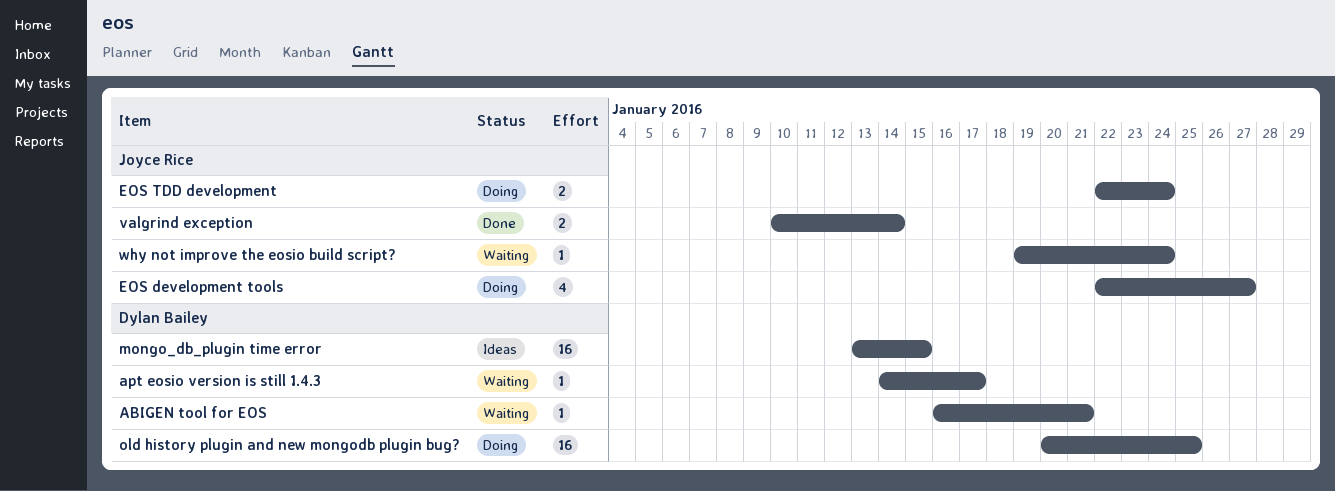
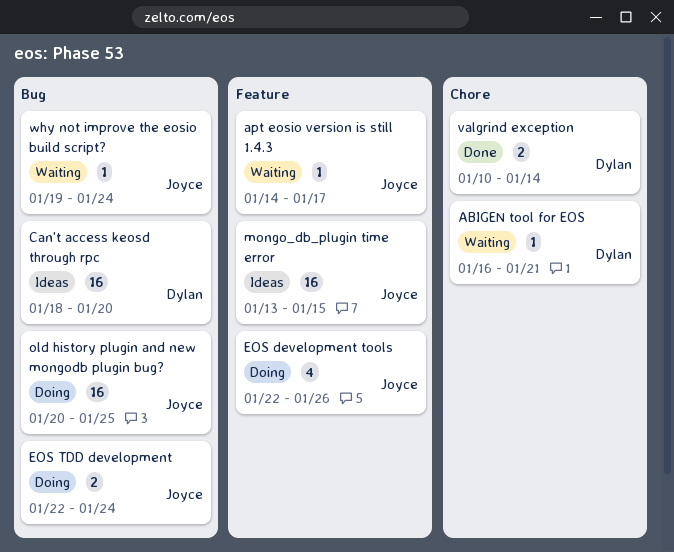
apt eosio version is still 1.4.3, owner: Dylan Bailey -> Joyce Rice
Can't access keosd through rpc: none -> present
EOS development tools, due: Jan 27 -> Jan 26
mongo_db_plugin time error, owner: Dylan Bailey -> Joyce Rice
old history plugin and new mongodb plugin bug?, owner: Dylan Bailey -> Joyce Rice
valgrind exception, owner: Joyce Rice -> Dylan Bailey

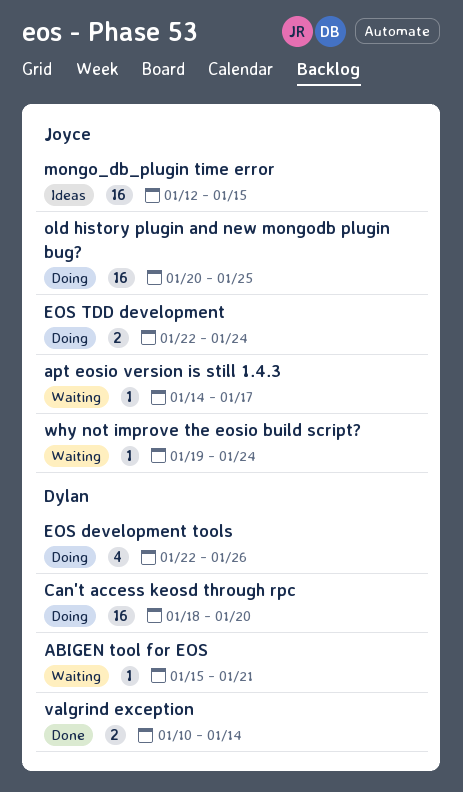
ABIGEN tool for EOS, start: Jan 16 -> Jan 15
Can't access keosd through rpc, status: Ideas -> Doing
EOS development tools, owner: Joyce -> Dylan
mongo_db_plugin time error, start: Jan 13 -> Jan 12

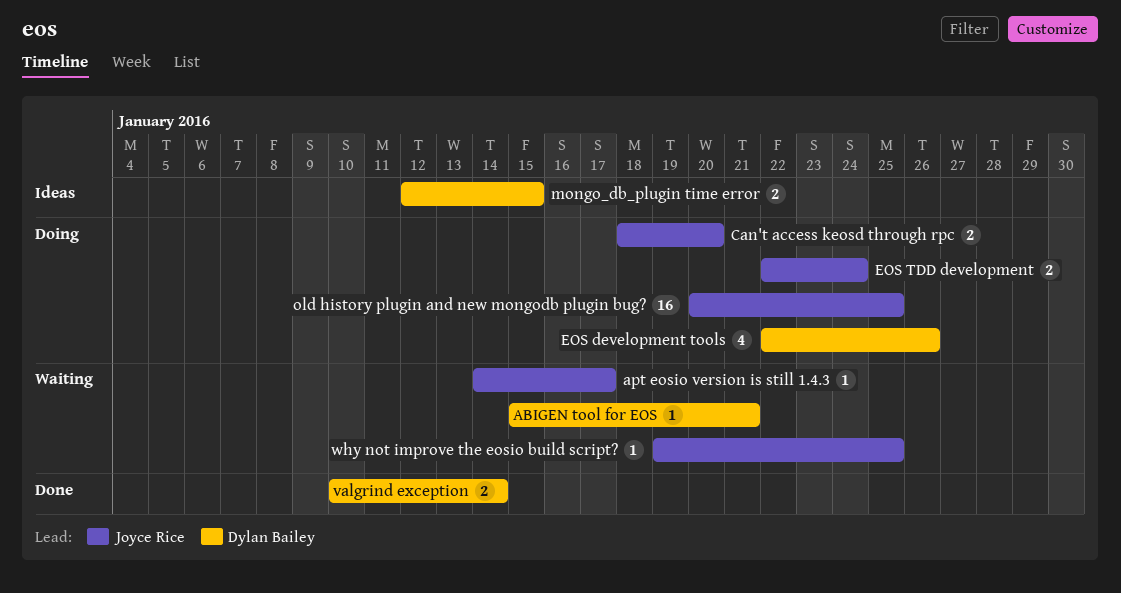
Can't access keosd through rpc, owner: Dylan Bailey -> Joyce Rice
Can't access keosd through rpc, estimate: 16 -> 2
mongo_db_plugin time error, owner: Joyce Rice -> Dylan Bailey
mongo_db_plugin time error, estimate: 16 -> 2
why not improve the eosio build script?, due: Jan 24 -> Jan 25

